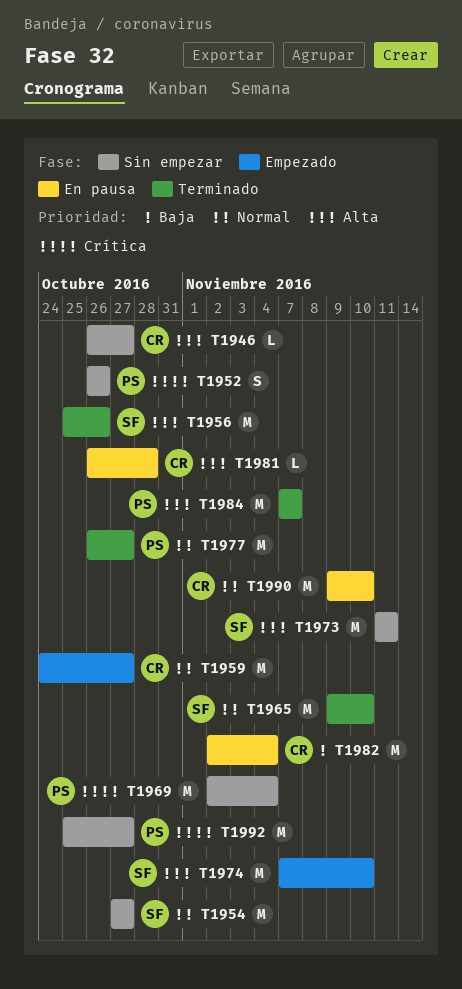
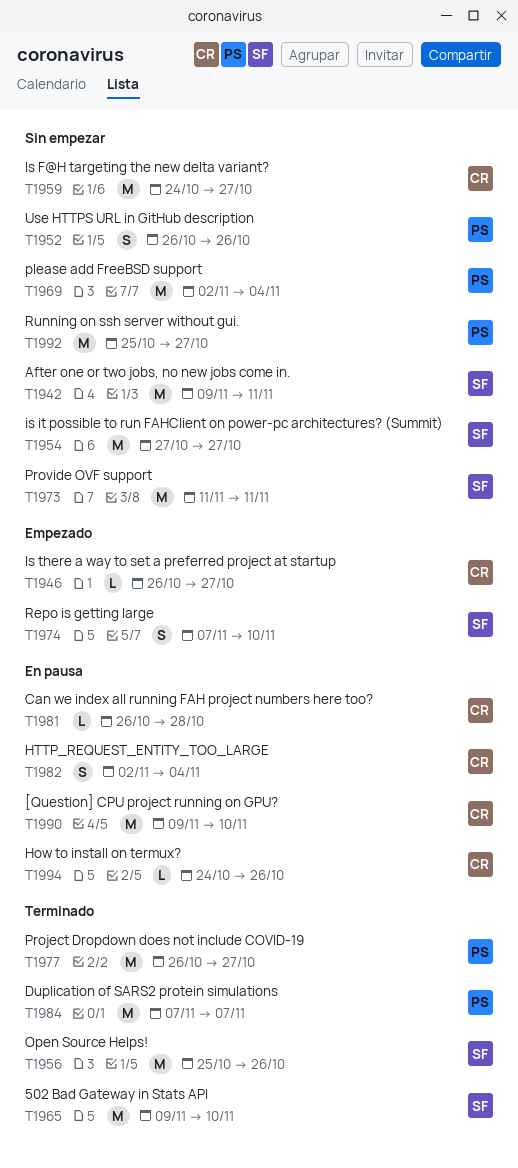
T1942: none -> present
T1946, status: Sin empezar -> Empezado
T1959, status: Empezado -> Sin empezar
T1974, estimate: M -> S
T1982, estimate: M -> S
T1994: none -> present

